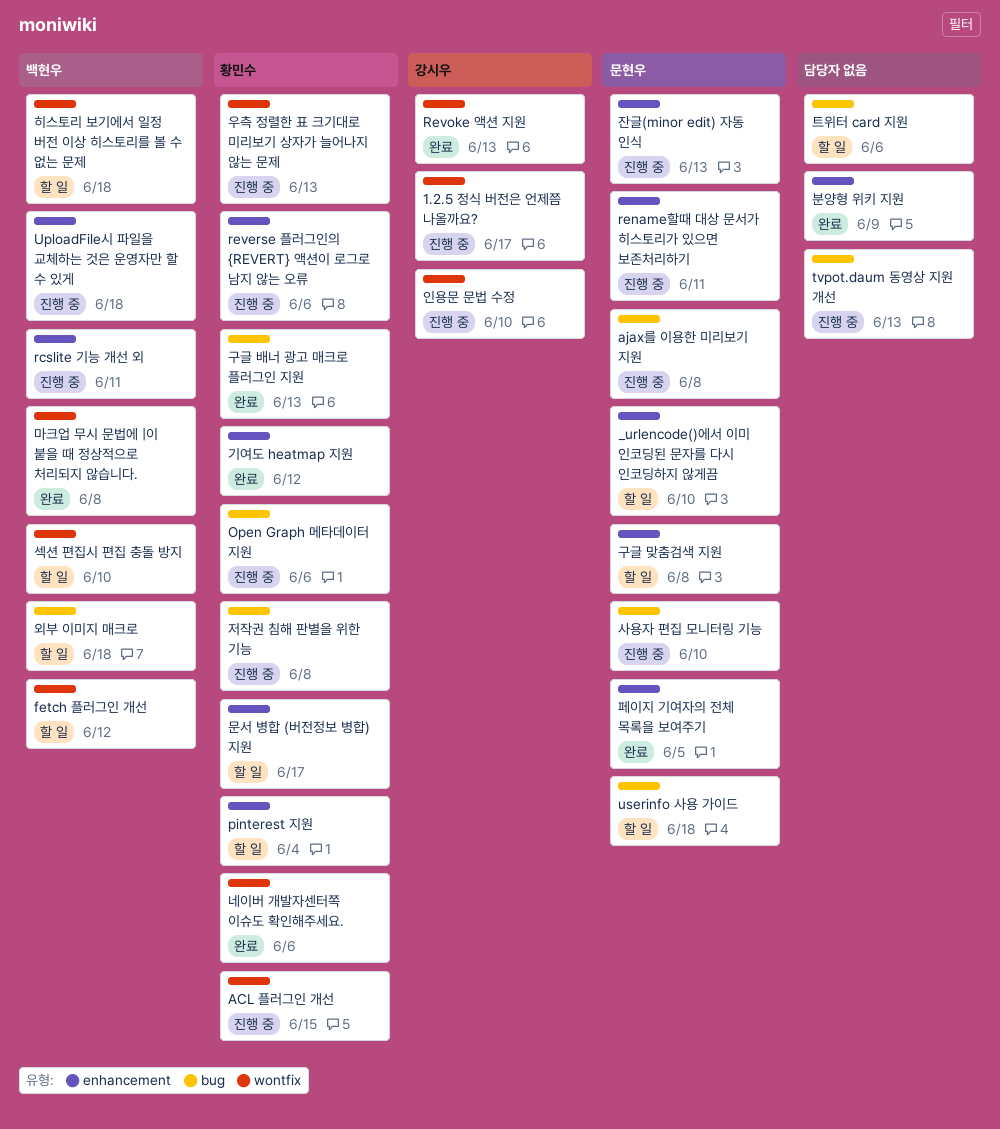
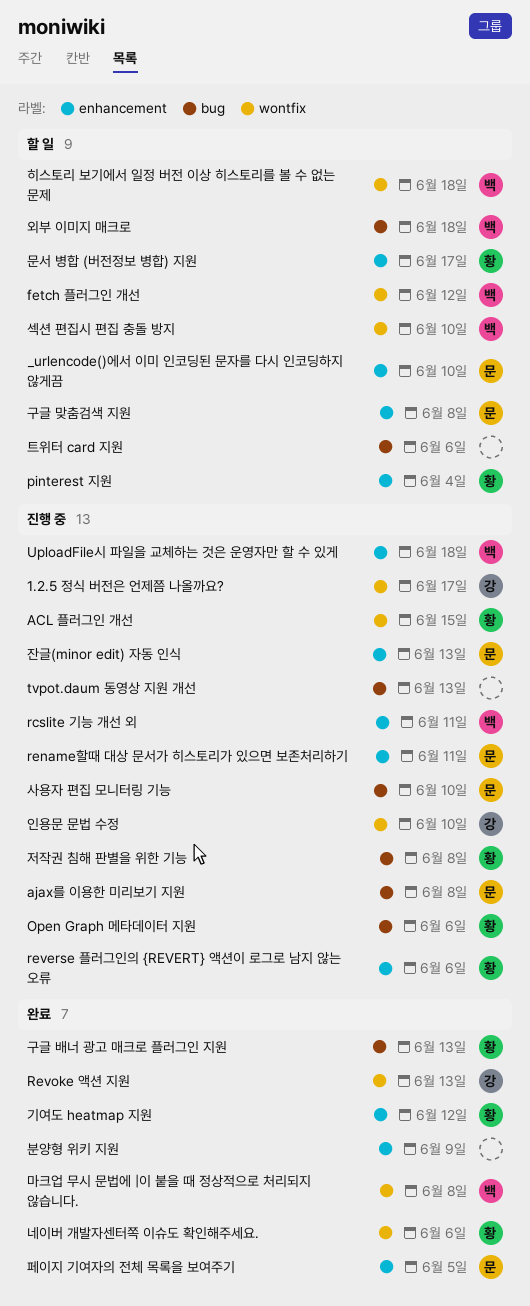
userinfo 사용 가이드: present -> none
우측 정렬한 표 크기대로 미리보기 상자가 늘어나지 않는 문제: present -> none

